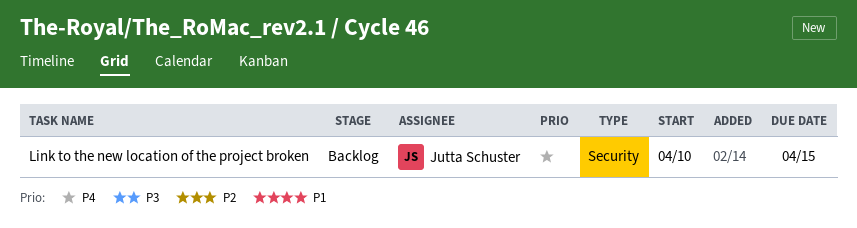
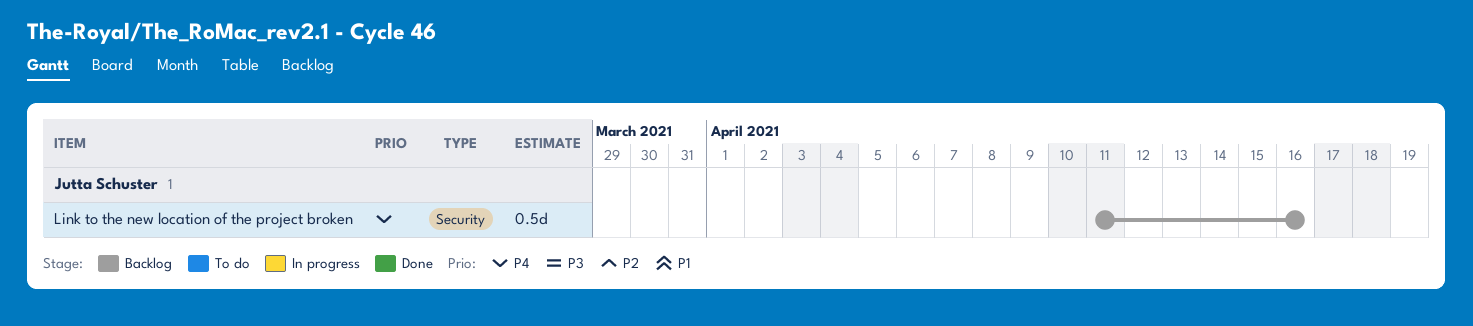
Link to the new location of the project broken, start: Apr 10 -> Apr 11
Link to the new location of the project broken, due: Apr 15 -> Apr 16

